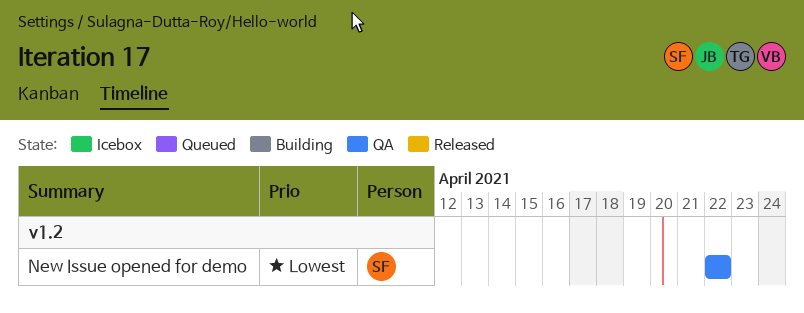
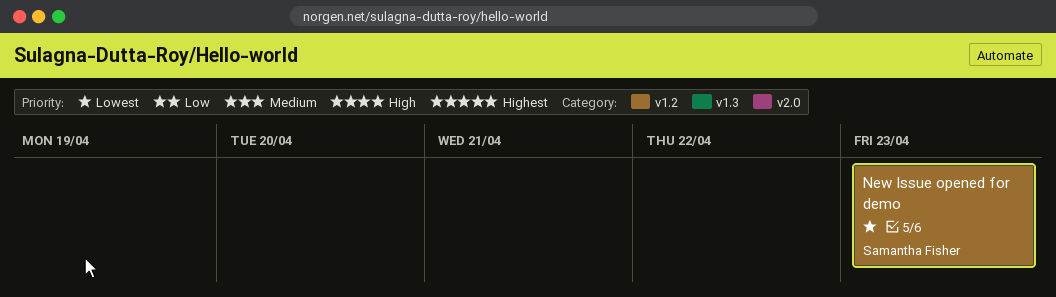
New Issue opened for demo, due: Apr 22 -> Apr 23

